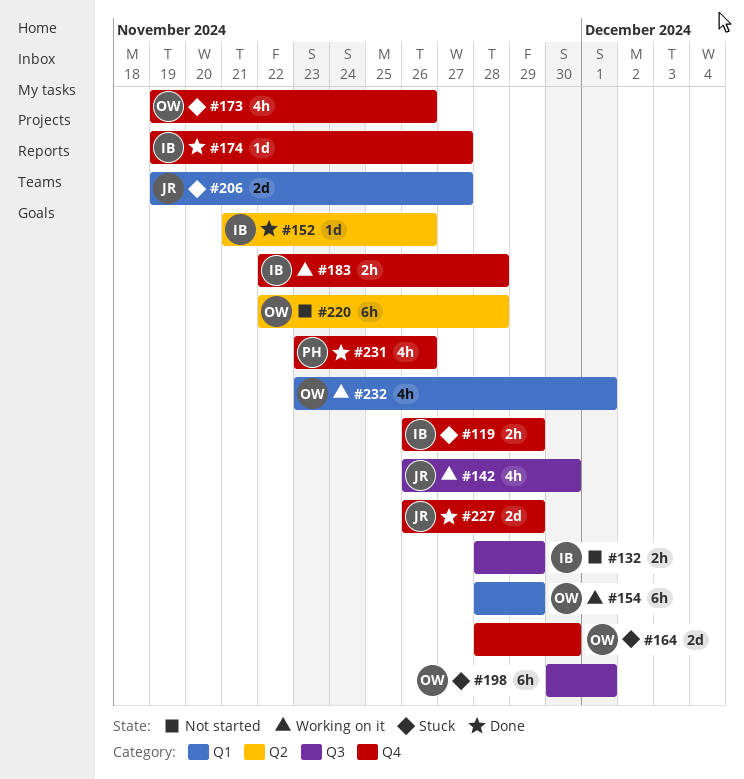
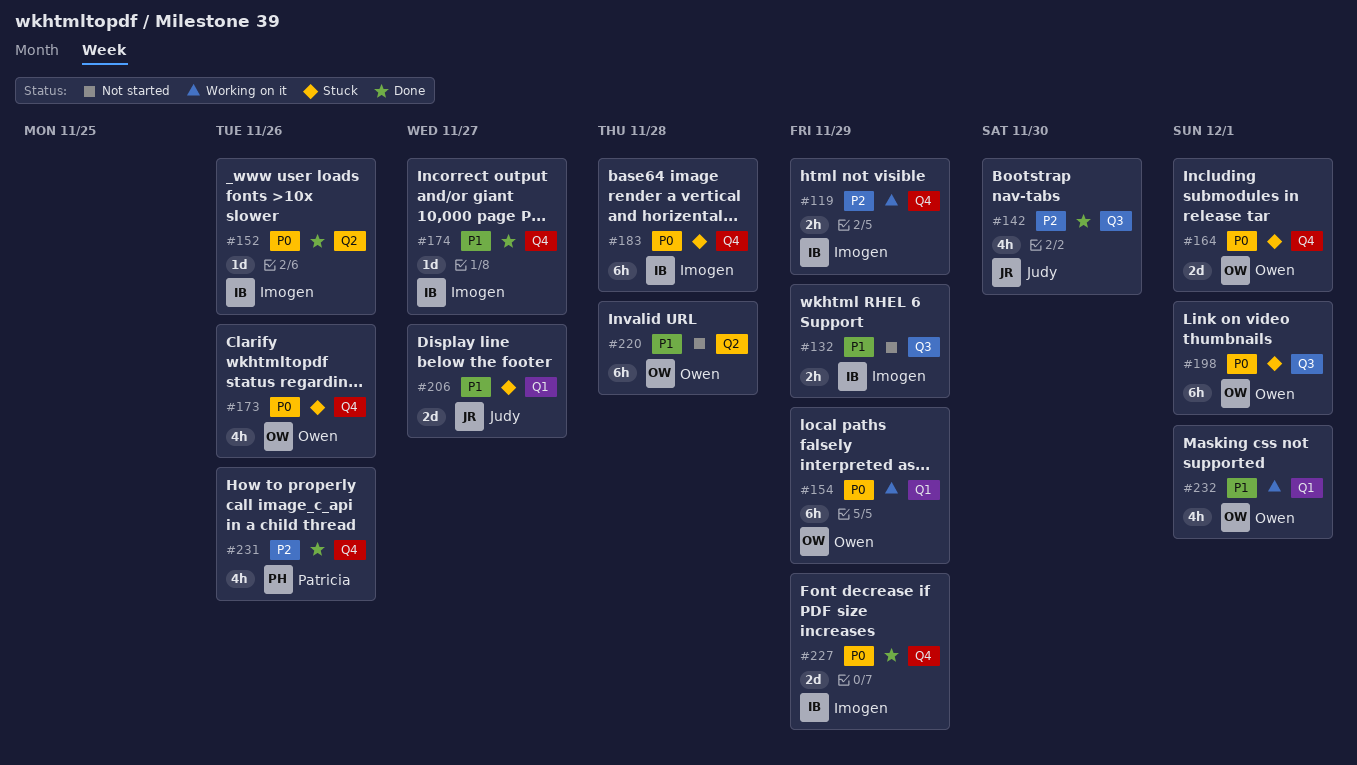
#119, status: Stuck -> Working on it
#142, status: Working on it -> Done
#164, due: Nov 30 -> Dec 1
#183, status: Working on it -> Stuck
#183, estimate: 2h -> 6h
#227, owner: Judy -> Imogen

